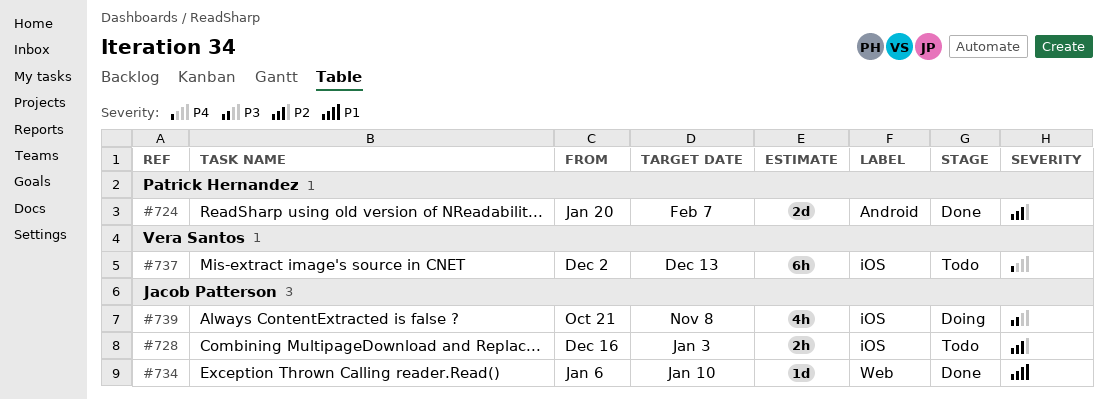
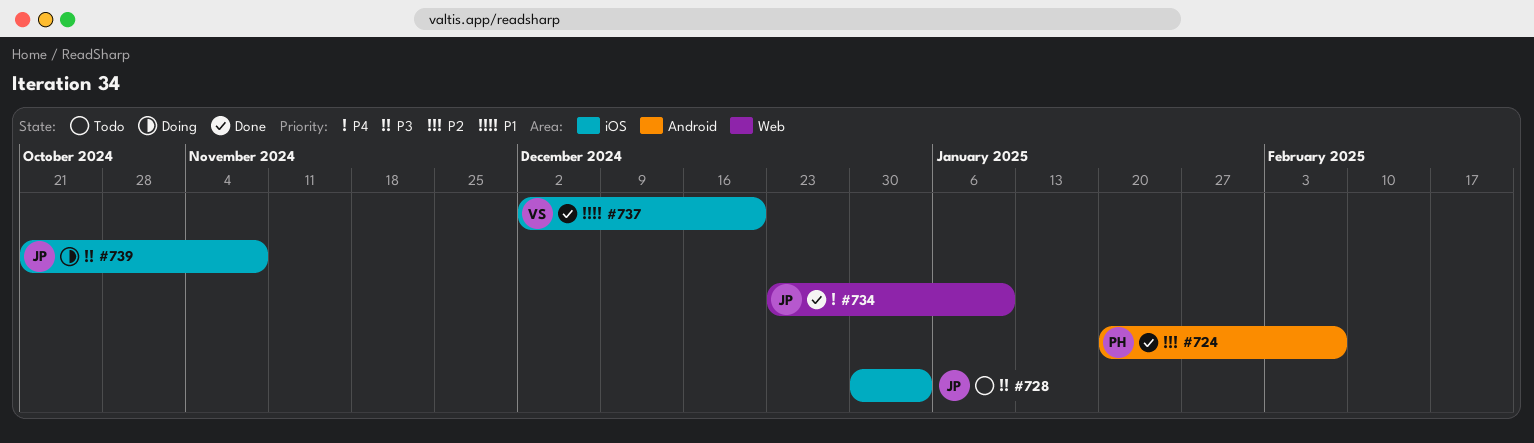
#728, priority: P2 -> P3
#728, start: Dec 16 -> Dec 30
#734, priority: P1 -> P4
#734, start: Jan 6 -> Dec 23
#737, status: Todo -> Done
#737, priority: P4 -> P1
#737, due: Dec 13 -> Dec 20

